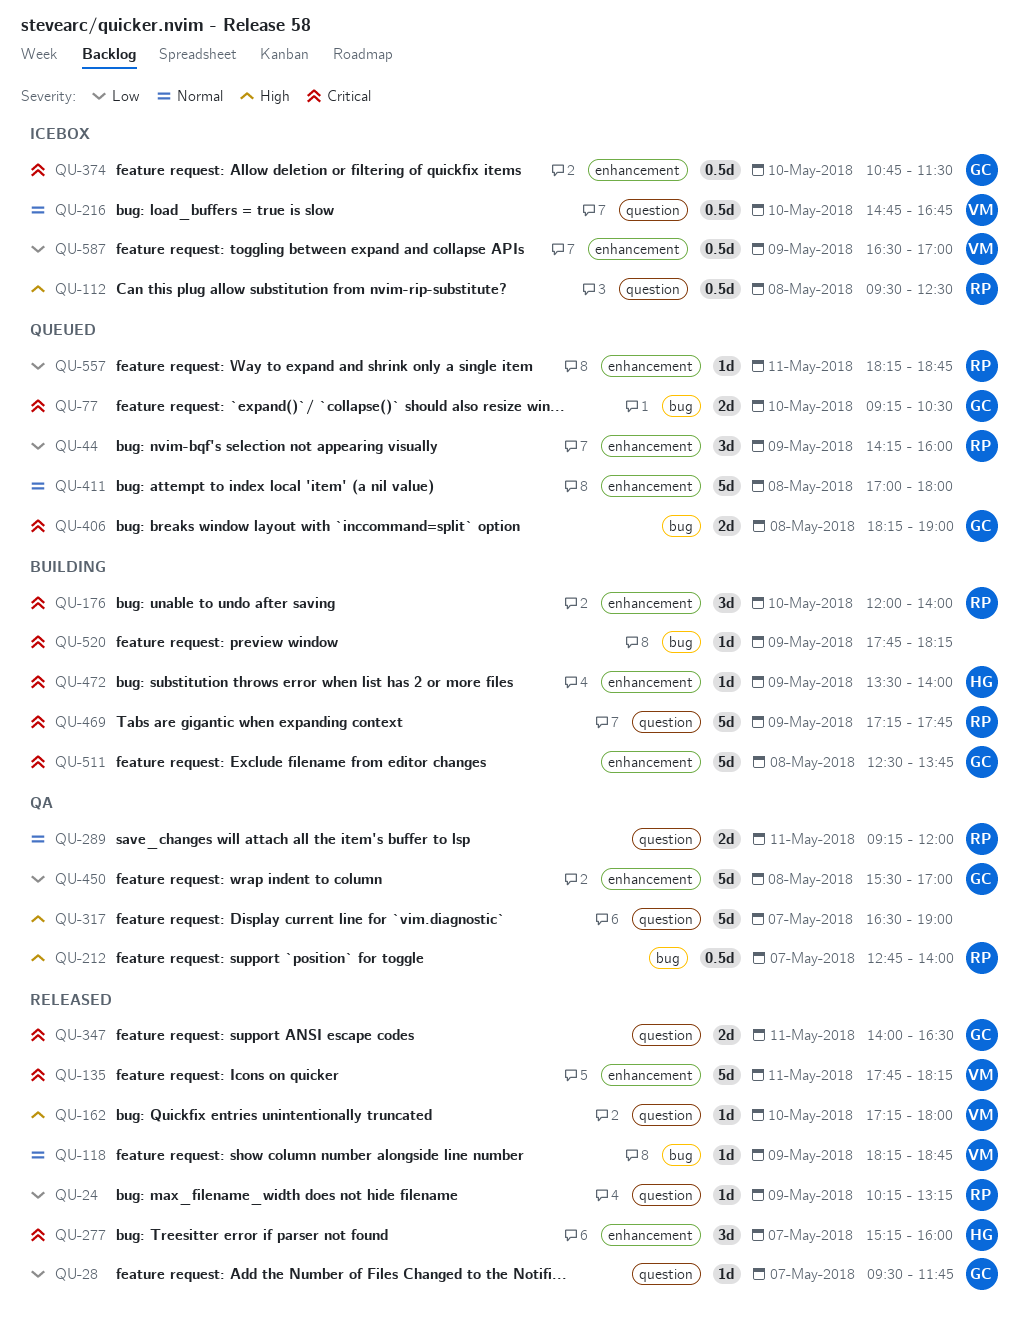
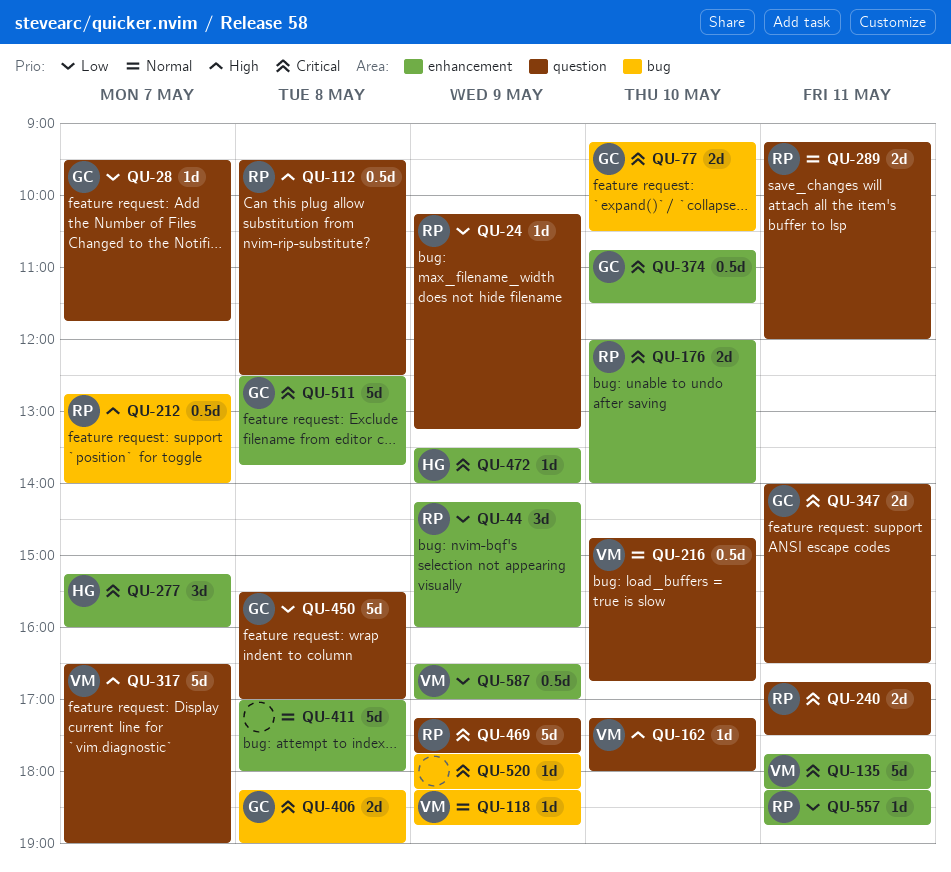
QU-176, estimate: 3d -> 2d
QU-240: none -> present
QU-317, owner: none -> VM
QU-450, label: enhancement -> question

